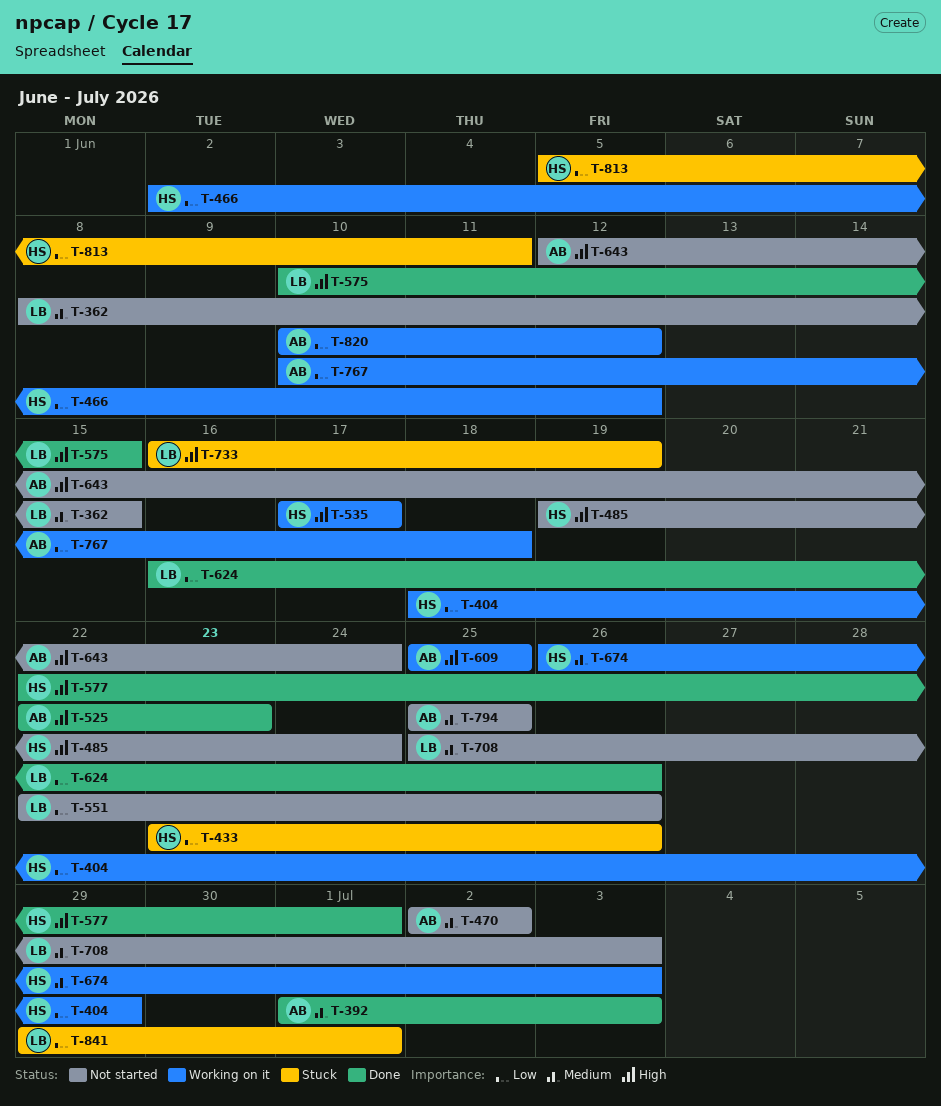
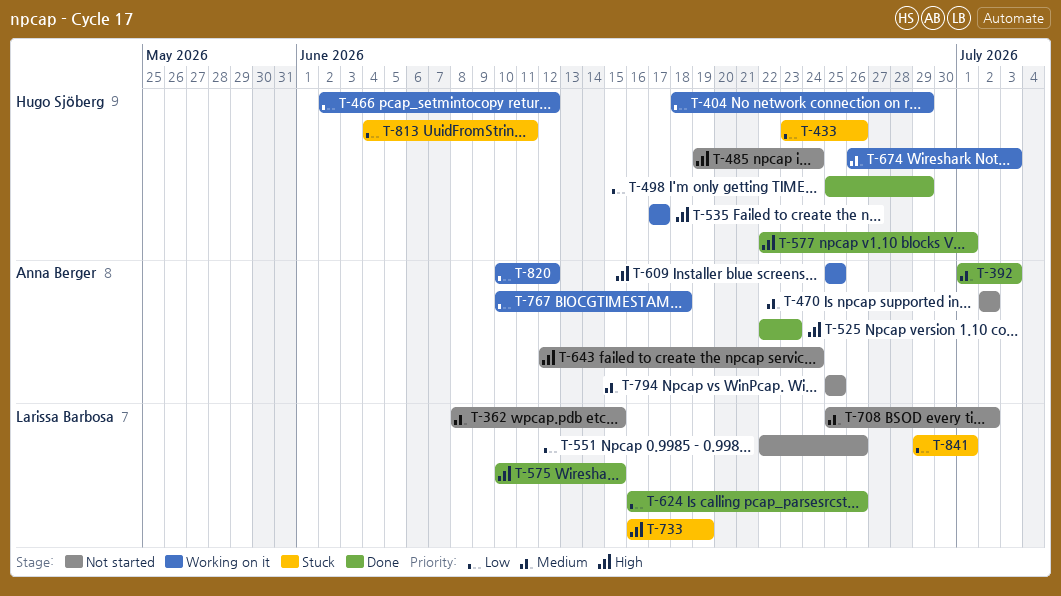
T-498: none -> present
T-708, due: Jul 3 -> Jul 2
T-813, start: Jun 5 -> Jun 4

